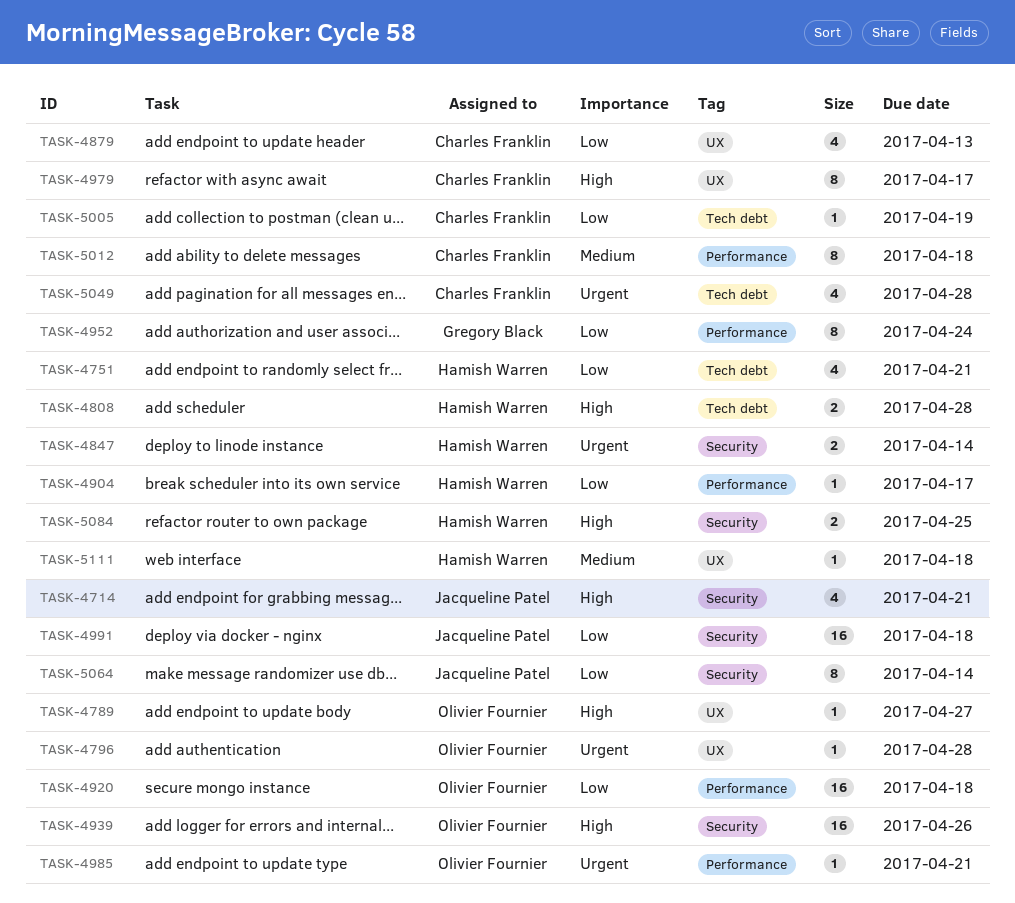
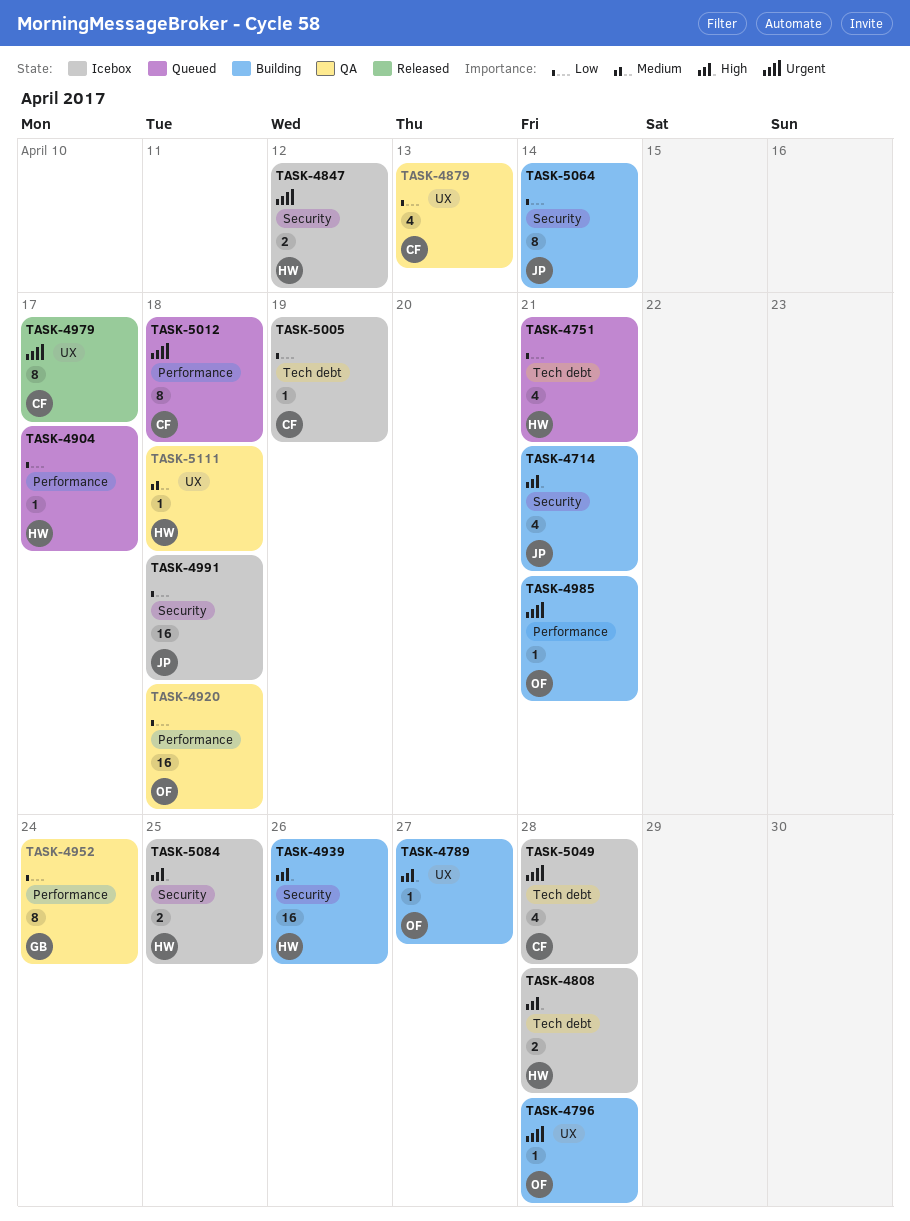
TASK-4847, due: Apr 14 -> Apr 12
TASK-4939, owner: Olivier Fournier -> Hamish Warren
TASK-4979, priority: High -> Urgent
TASK-5012, priority: Medium -> Urgent

